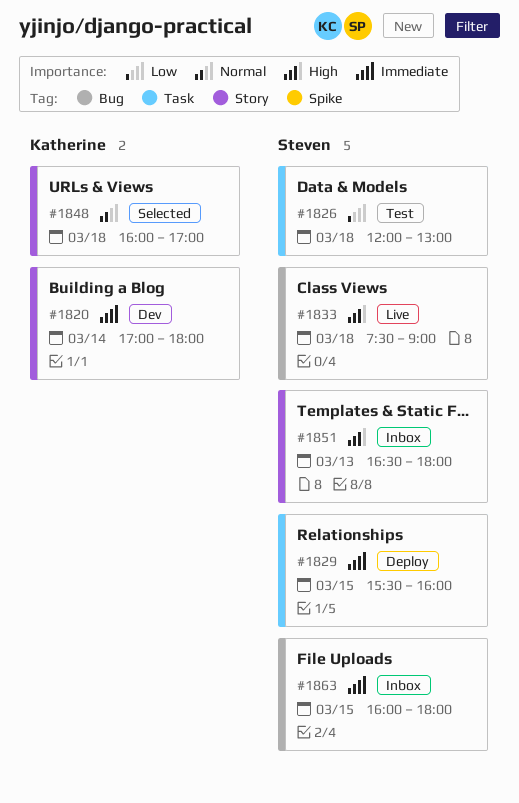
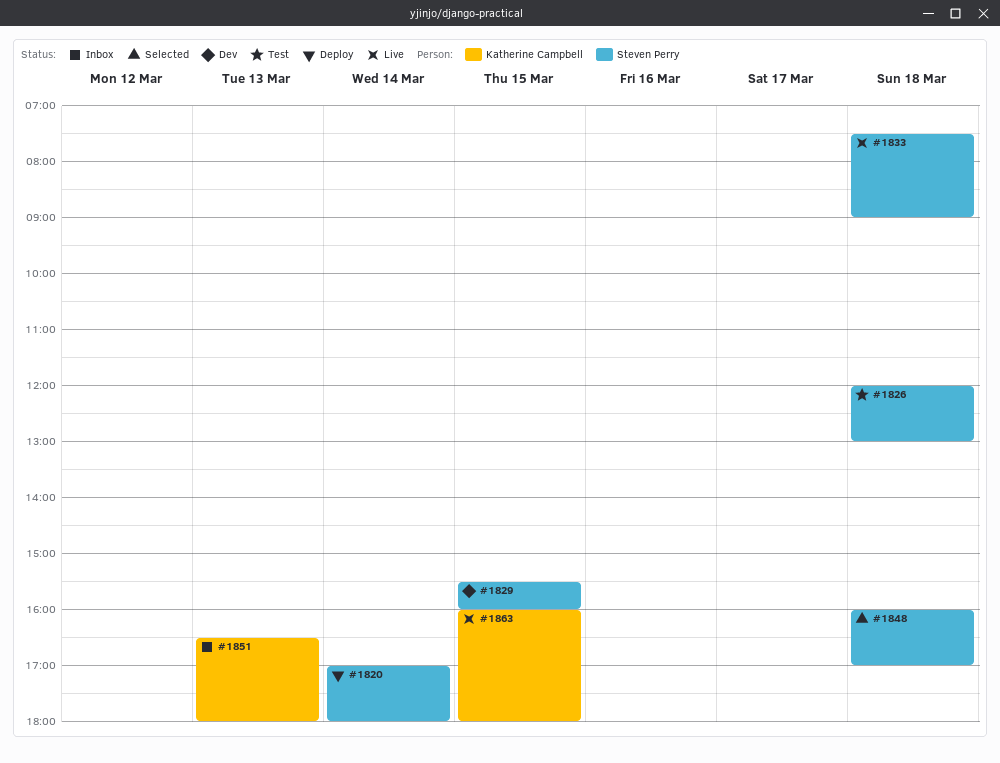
#1820, status: Dev -> Deploy
#1820, owner: Katherine Campbell -> Steven Perry
#1829, status: Deploy -> Dev
#1848, owner: Katherine Campbell -> Steven Perry
#1851, owner: Steven Perry -> Katherine Campbell
#1863, status: Inbox -> Live
#1863, owner: Steven Perry -> Katherine Campbell

